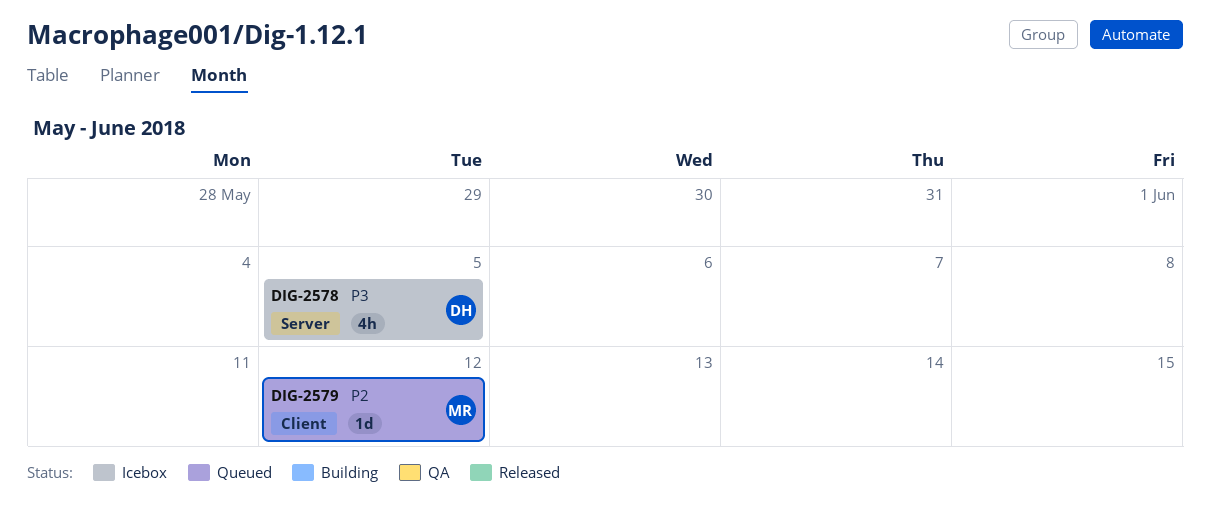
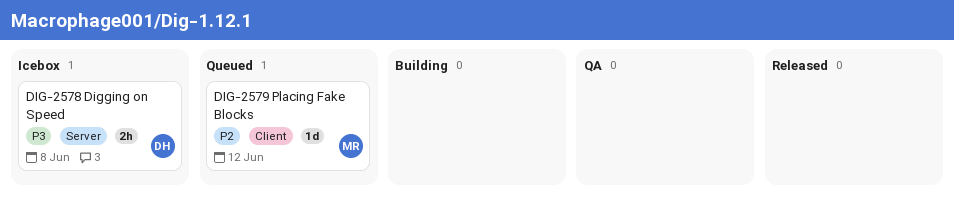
DIG-2578, estimate: 4h -> 2h
DIG-2578, due: Jun 5 -> Jun 8

